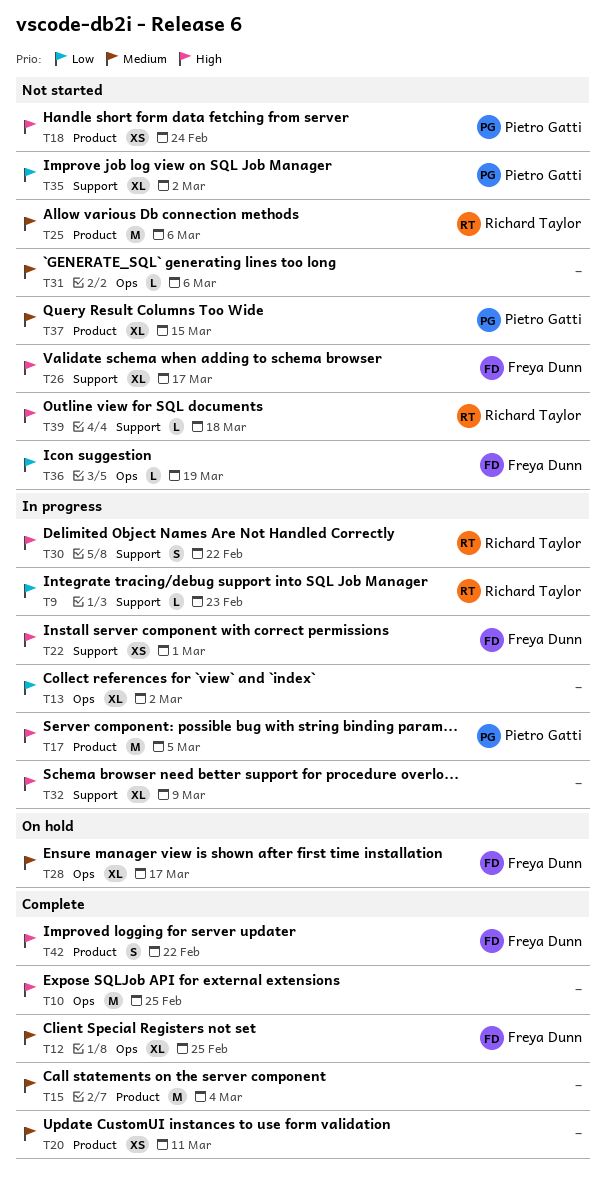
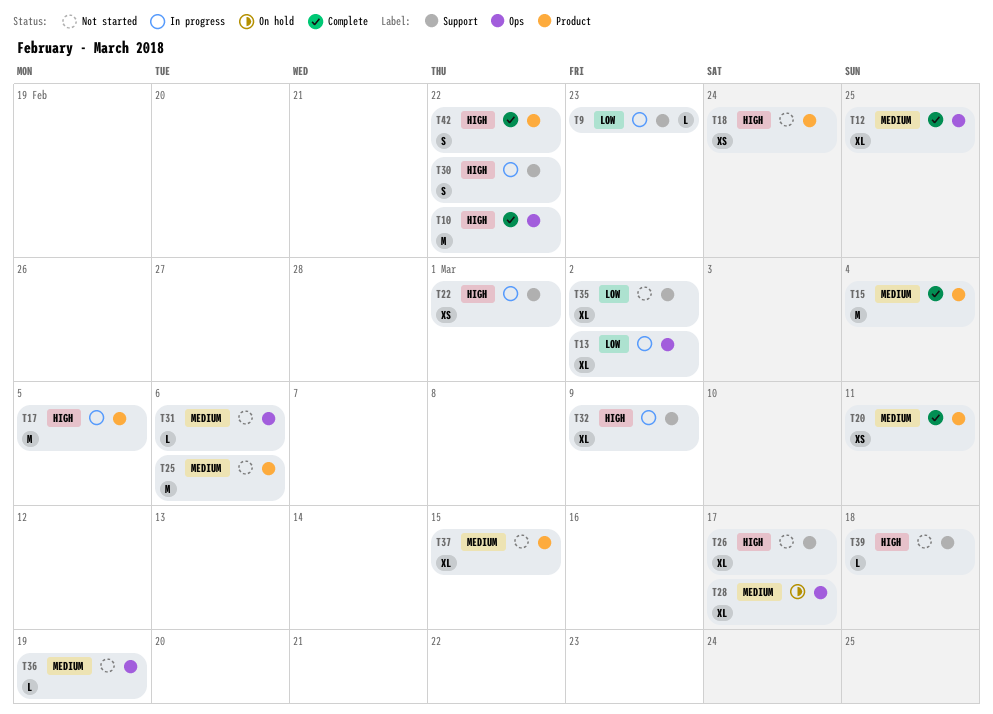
T10, due: Feb 25 -> Feb 22
T36, priority: Low -> Medium

